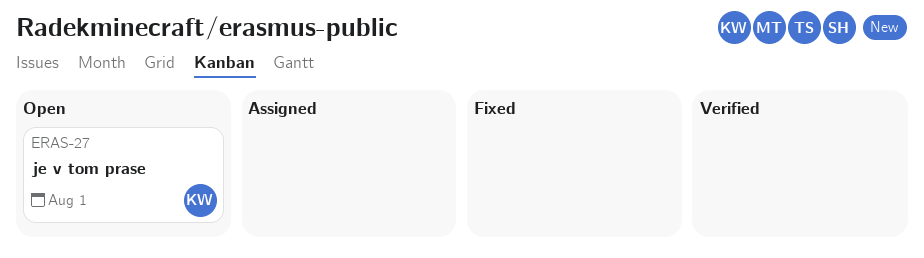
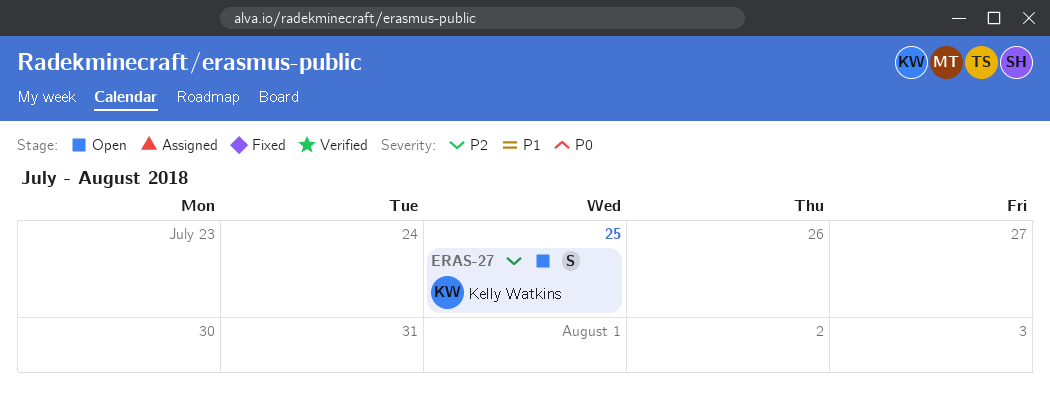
ERAS-27, due: Aug 1 -> Jul 25

